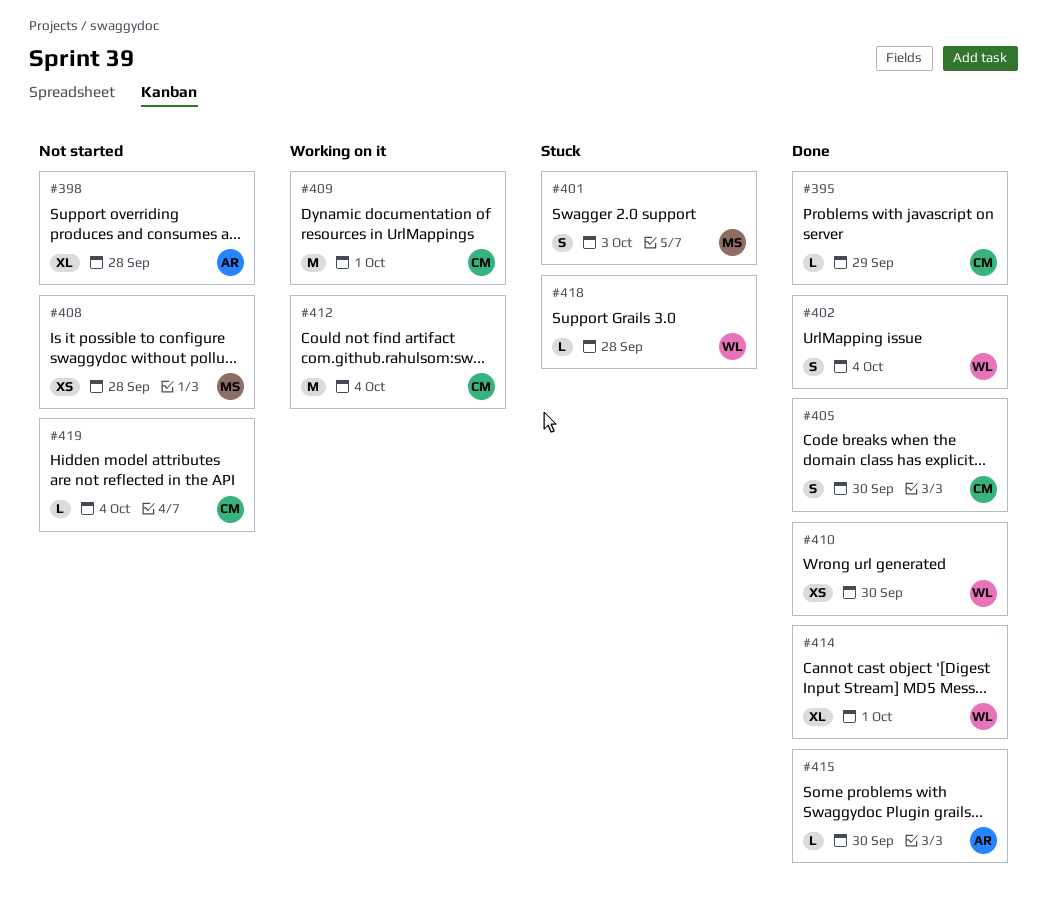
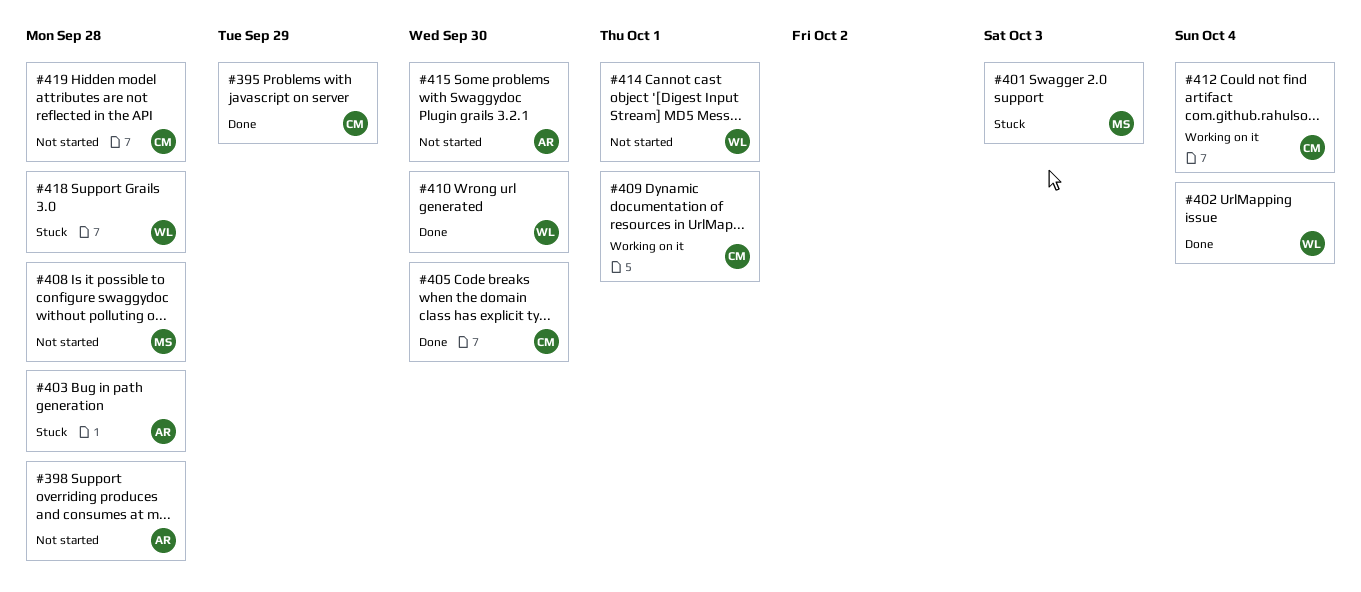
#403: none -> present
#414, status: Done -> Not started
#415, status: Done -> Not started
#419, due: Oct 4 -> Sep 28

